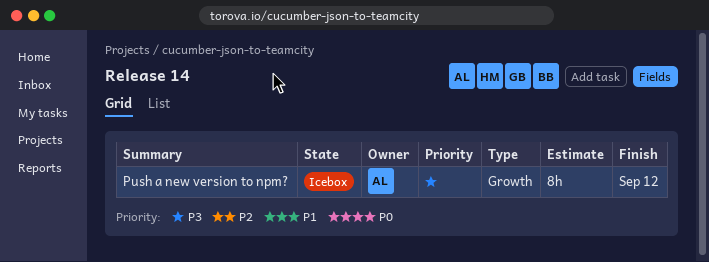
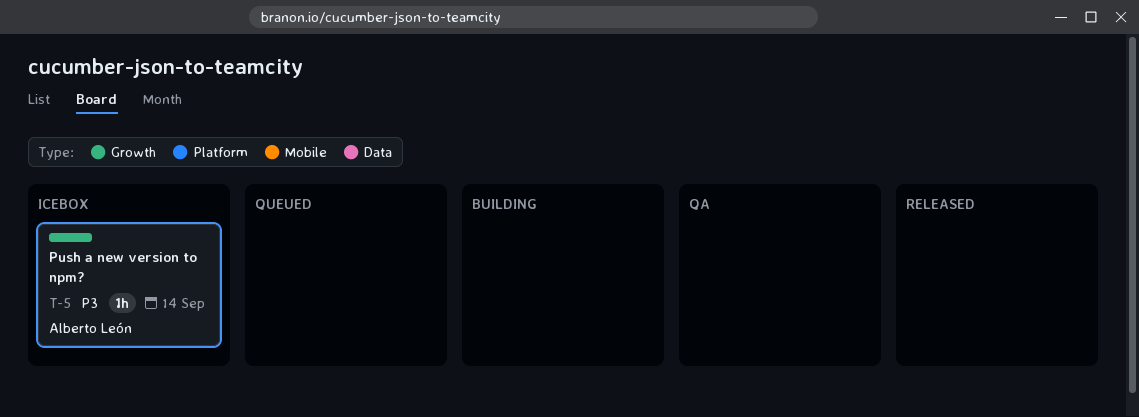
Push a new version to npm?, estimate: 8h -> 1h
Push a new version to npm?, due: Sep 12 -> Sep 14

